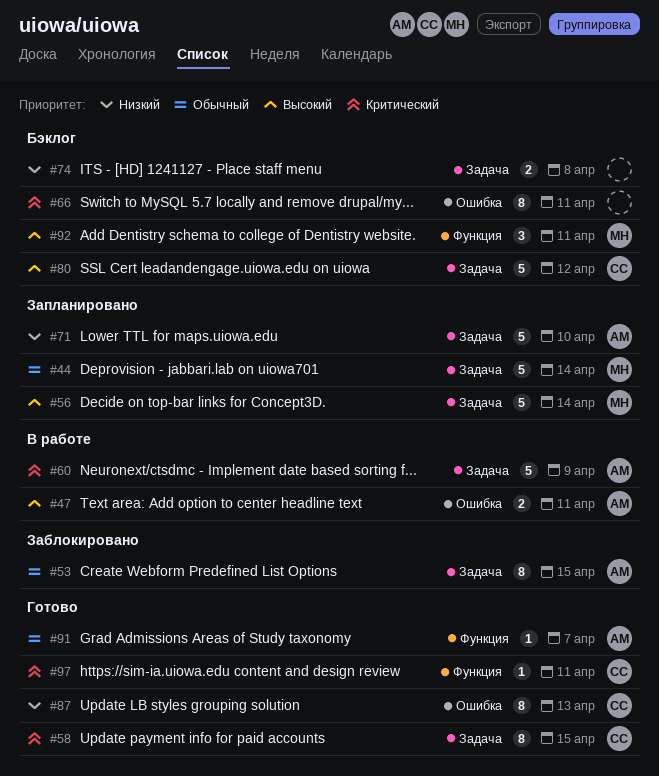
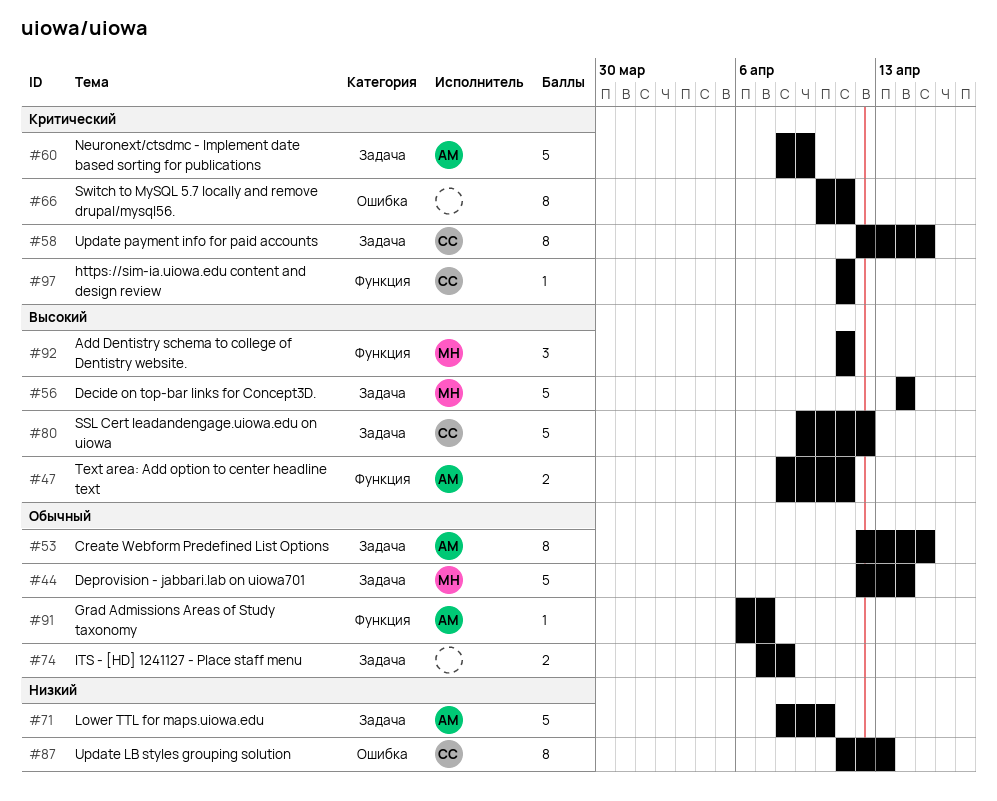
#47, label: Ошибка -> Функция
#74, priority: Низкий -> Обычный

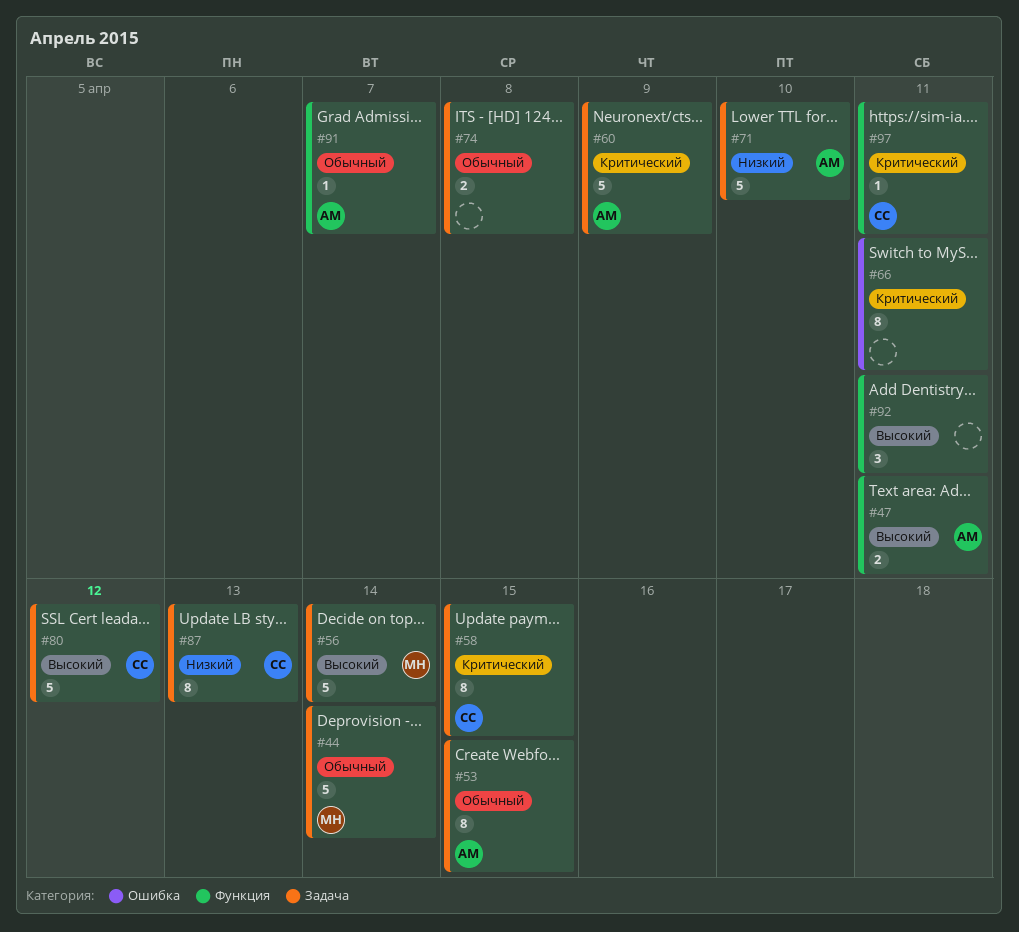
#87, label: Ошибка -> Задача
#92, owner: МН -> none

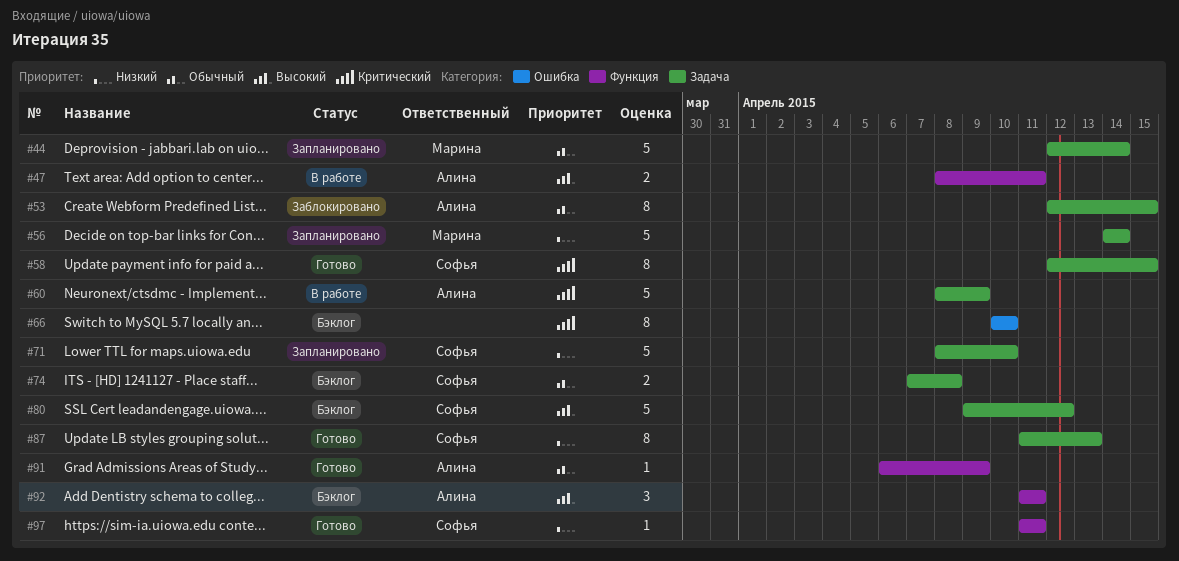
#56, priority: Высокий -> Низкий
#66, due: Apr 11 -> Apr 10
#71, owner: Алина -> Софья
#74, owner: none -> Софья
#91, due: Apr 7 -> Apr 9
#92, owner: none -> Алина
#97, priority: Критический -> Низкий

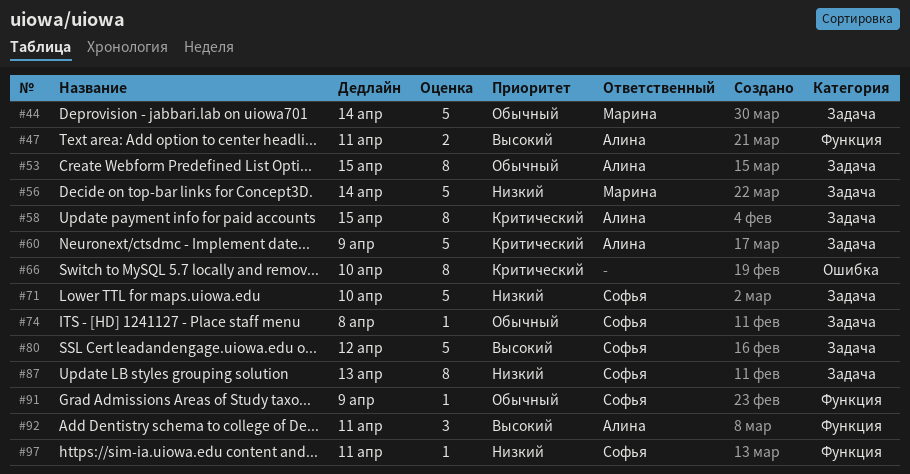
#58, owner: Софья -> Алина
#74, estimate: 2 -> 1
#91, owner: Алина -> Софья

